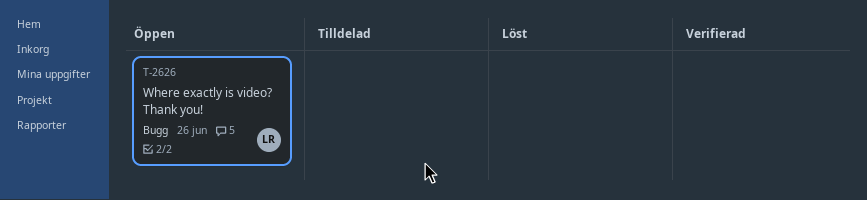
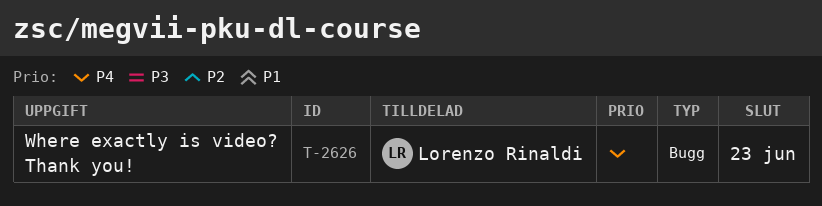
T-2626, due: Jun 26 -> Jun 23

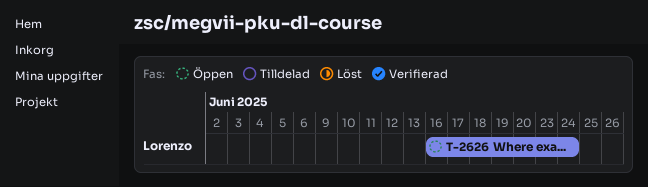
T-2626, due: Jun 23 -> Jun 24

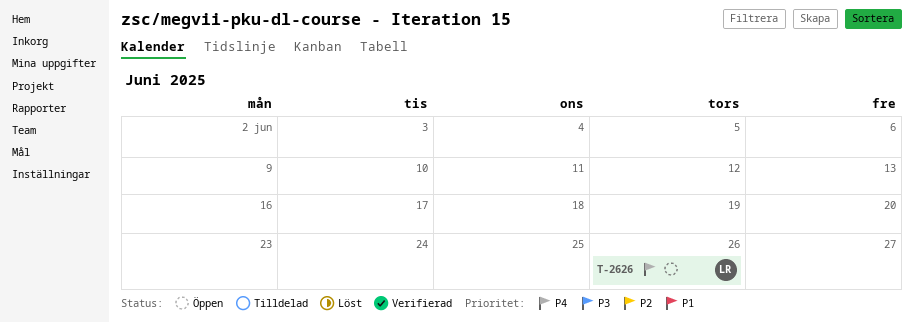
T-2626, due: Jun 24 -> Jun 26

